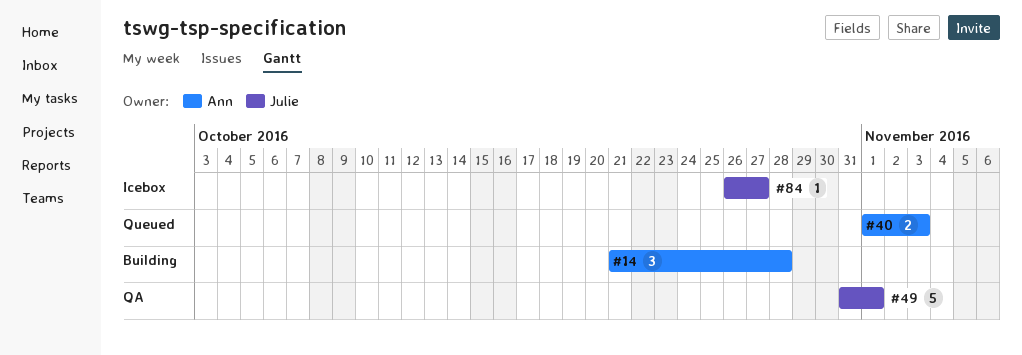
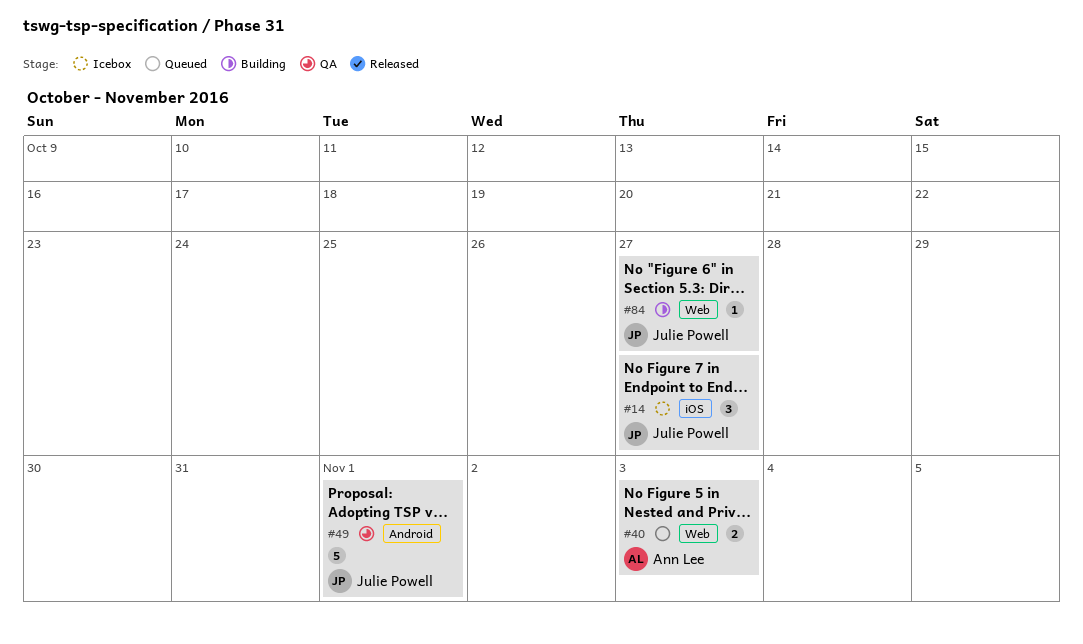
#14, status: Building -> Icebox
#14, owner: Ann Lee -> Julie Powell
#14, due: Oct 28 -> Oct 27
#84, status: Icebox -> Building

